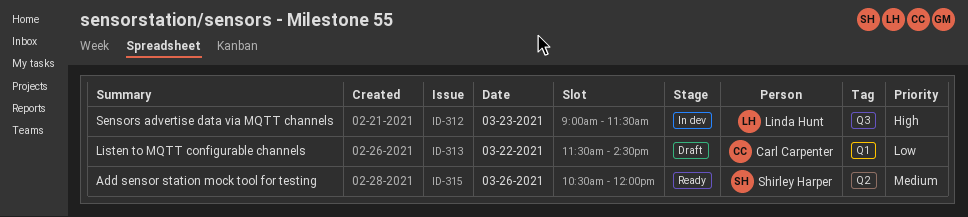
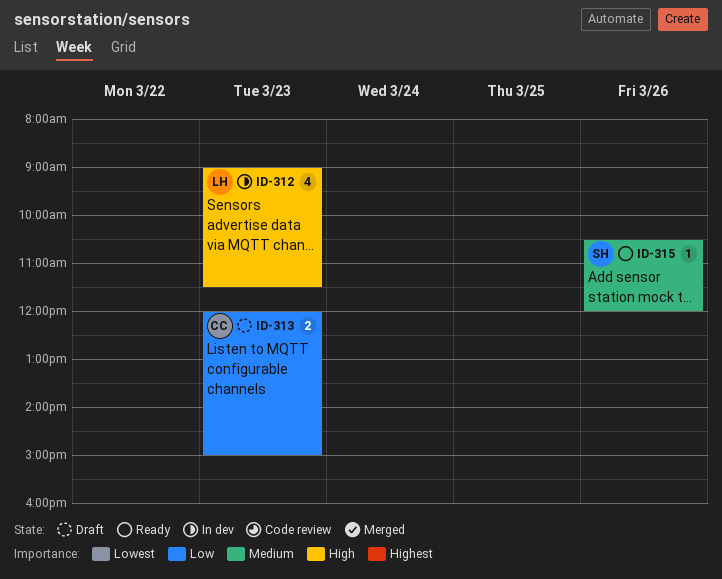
ID-313, day: Mar 22 -> Mar 23
ID-313, begins: 11:30 -> 12:00
ID-313, ends: 14:30 -> 15:00

